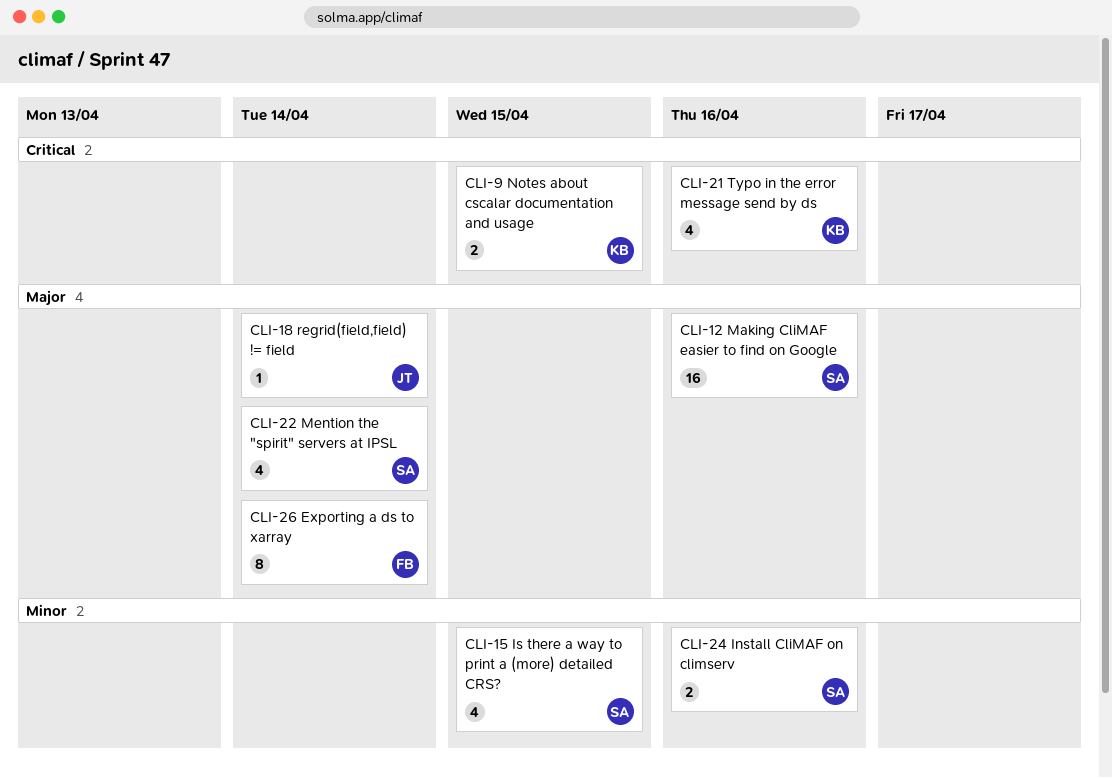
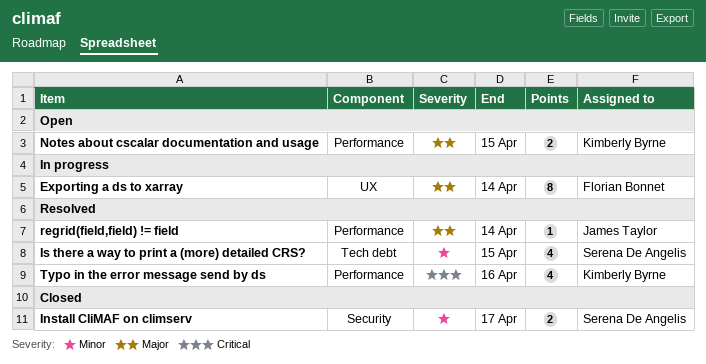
Install CliMAF on climserv, due: Apr 16 -> Apr 17
Making CliMAF easier to find on Google: present -> none
Mention the "spirit" servers at IPSL: present -> none
Notes about cscalar documentation and usage, priority: Critical -> Major

